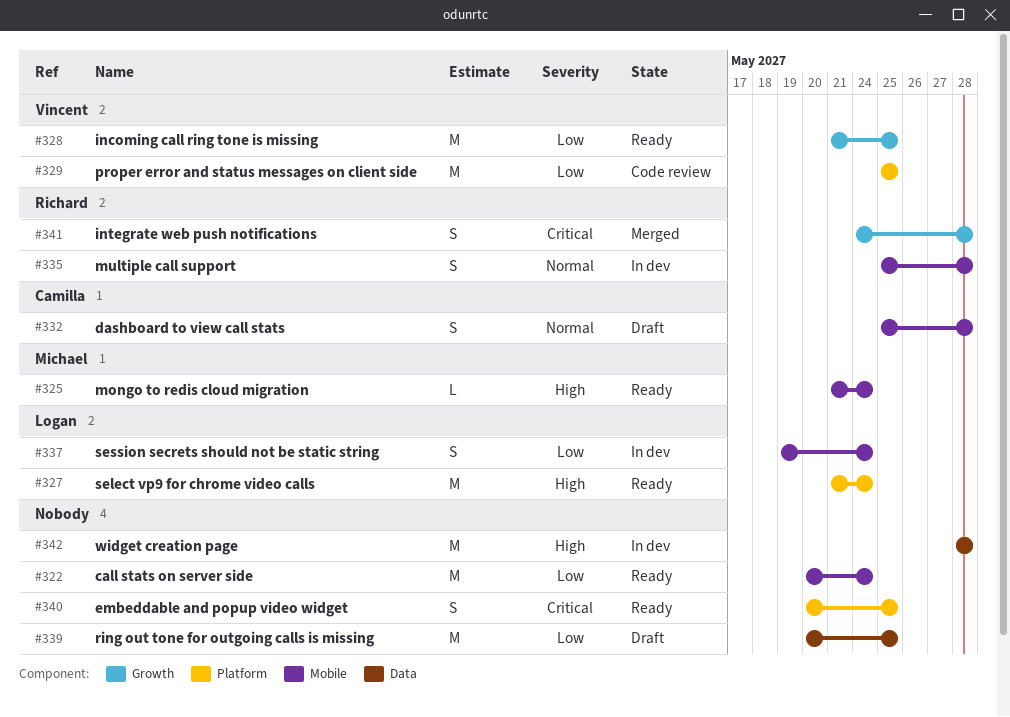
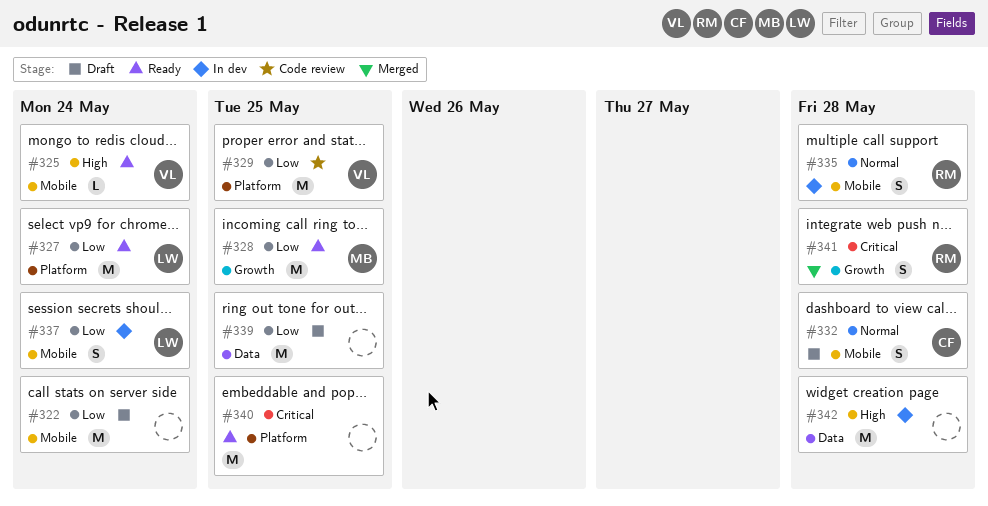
#322, status: Ready -> Draft
#325, owner: Michael -> Vincent
#327, priority: High -> Low
#328, owner: Vincent -> Michael
#340, estimate: S -> M

